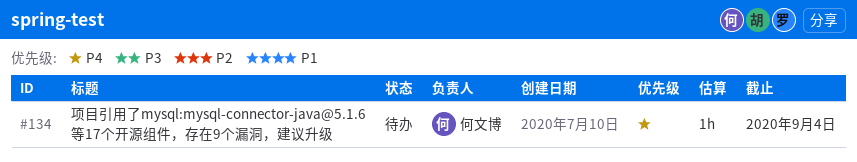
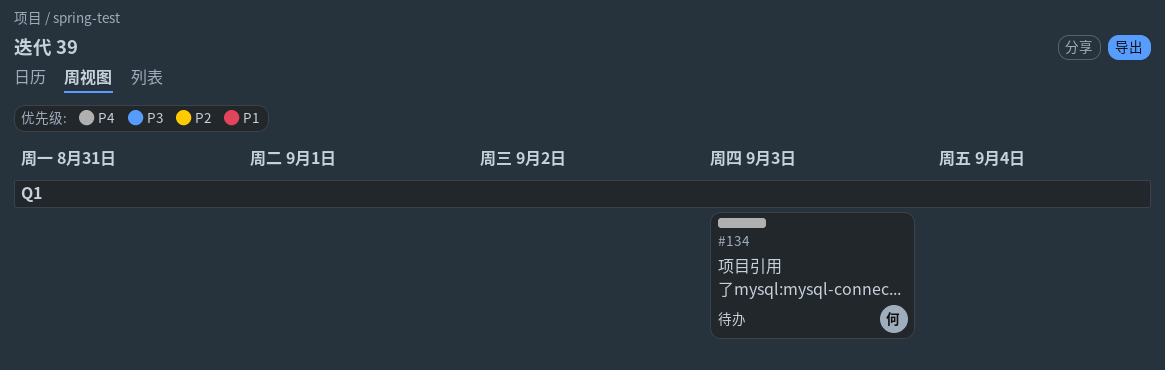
#134, due: Sep 4 -> Sep 3

